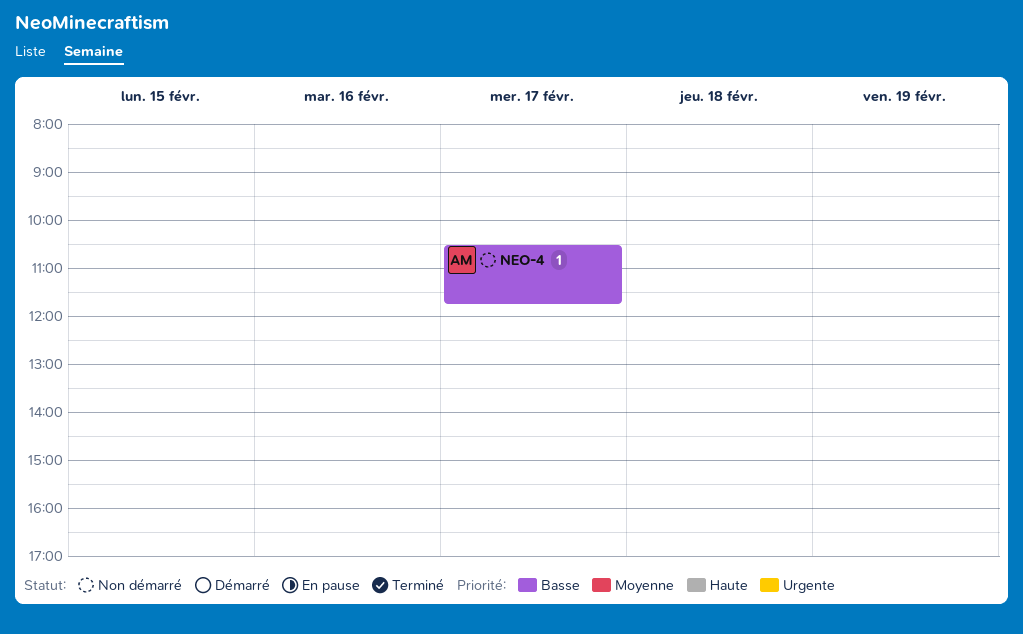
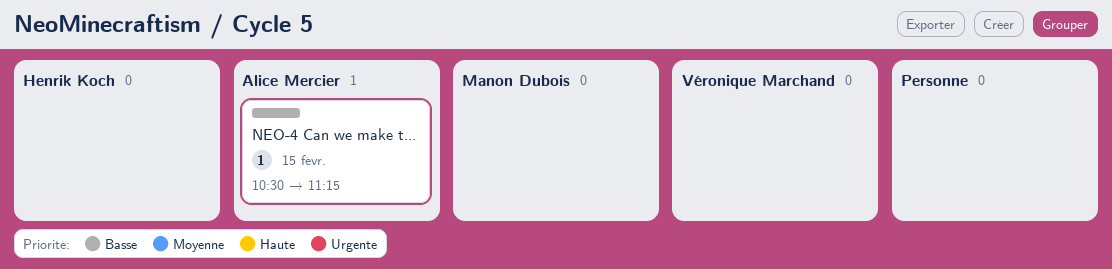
NEO-4, day: Feb 17 -> Feb 15
NEO-4, ends: 11:45 -> 11:15

